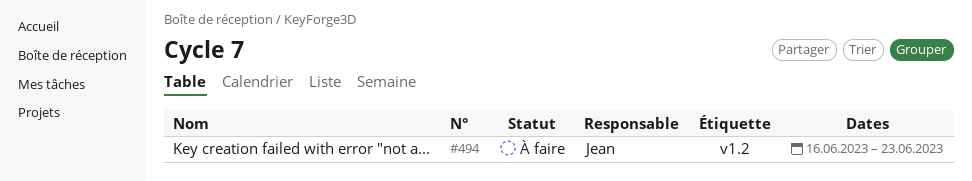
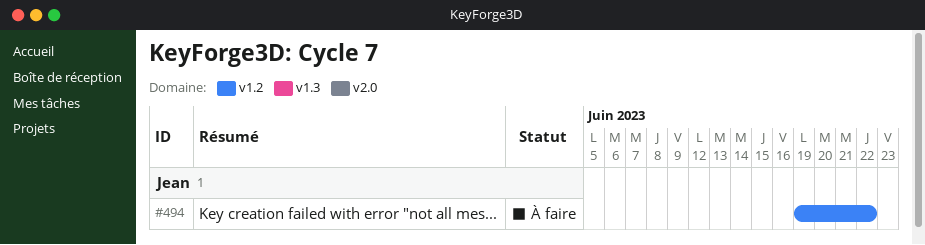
#494, start: Jun 16 -> Jun 19
#494, due: Jun 23 -> Jun 22

